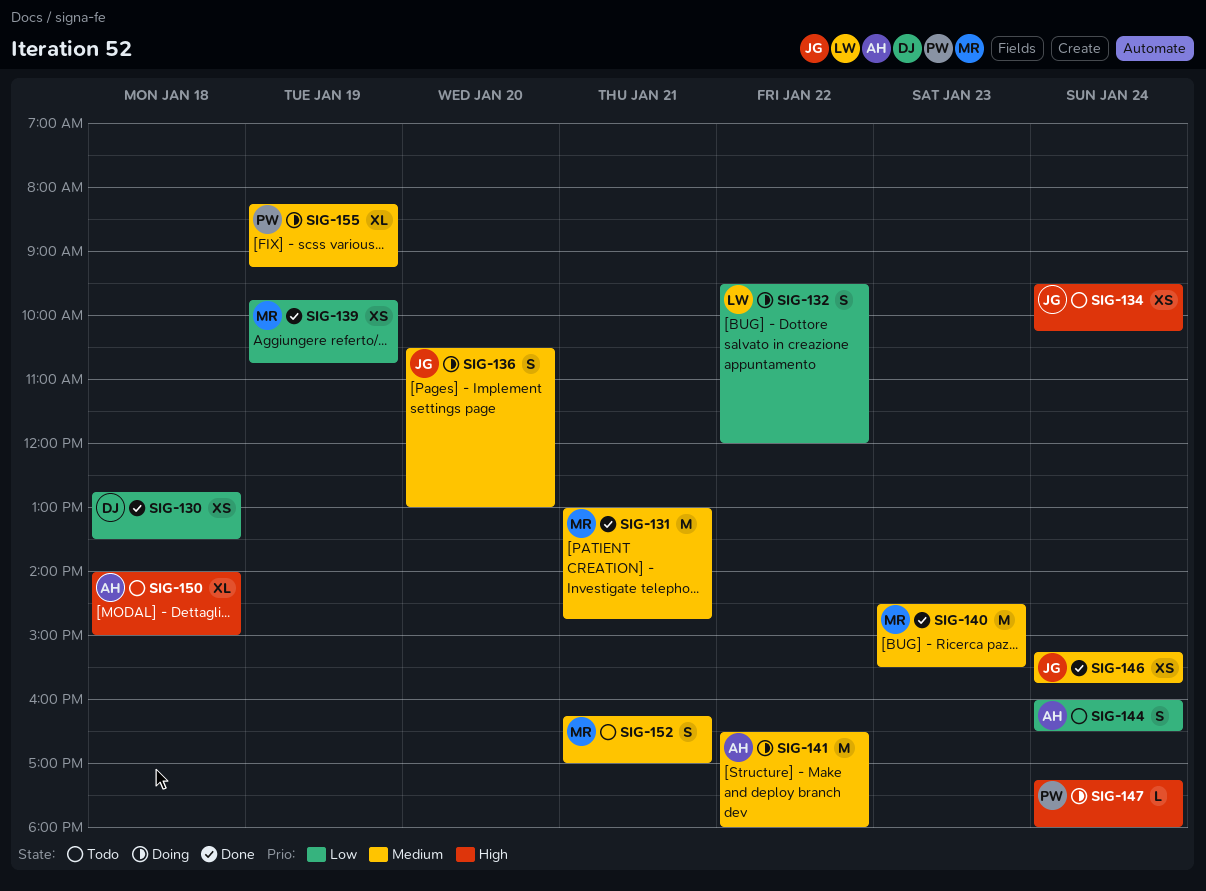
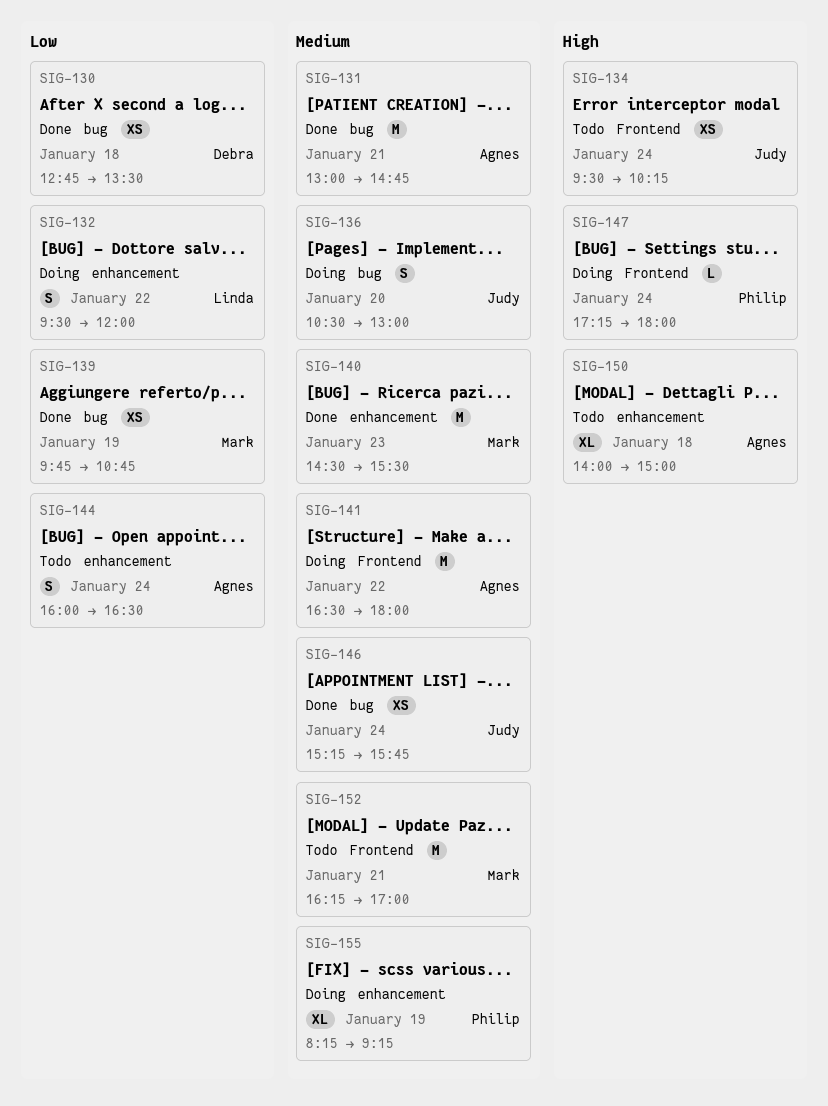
SIG-131, owner: Mark -> Agnes
SIG-152, estimate: S -> M

